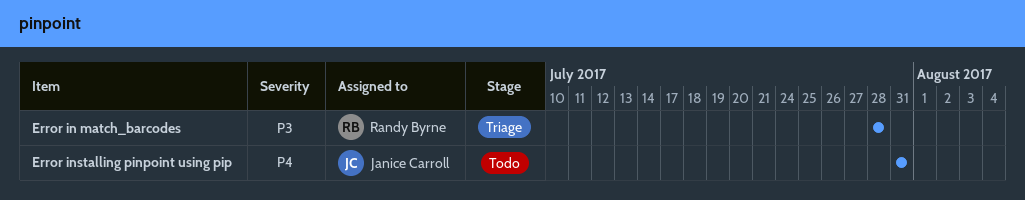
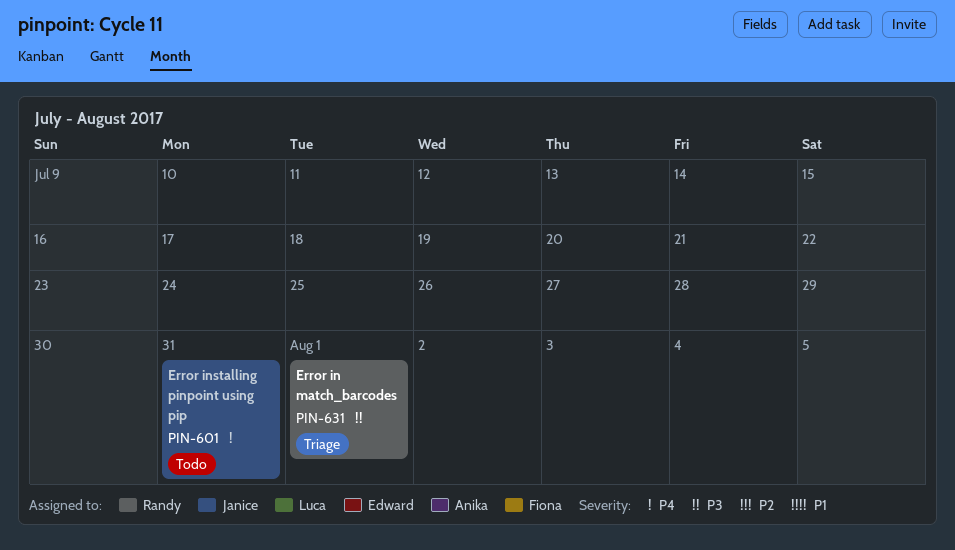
Error in match_barcodes, due: Jul 28 -> Aug 1

